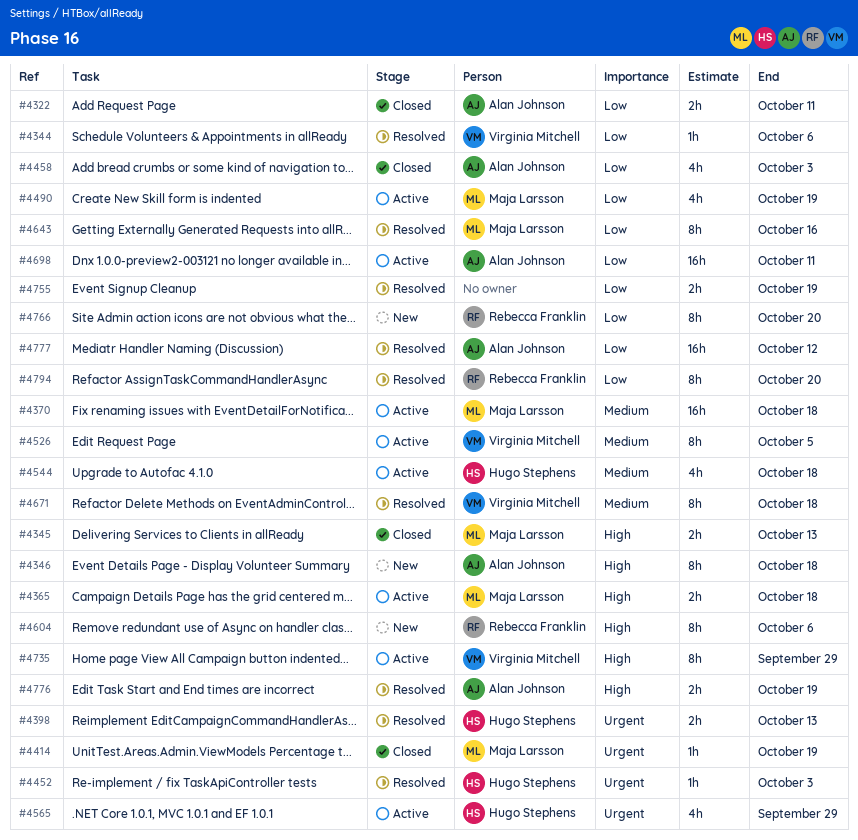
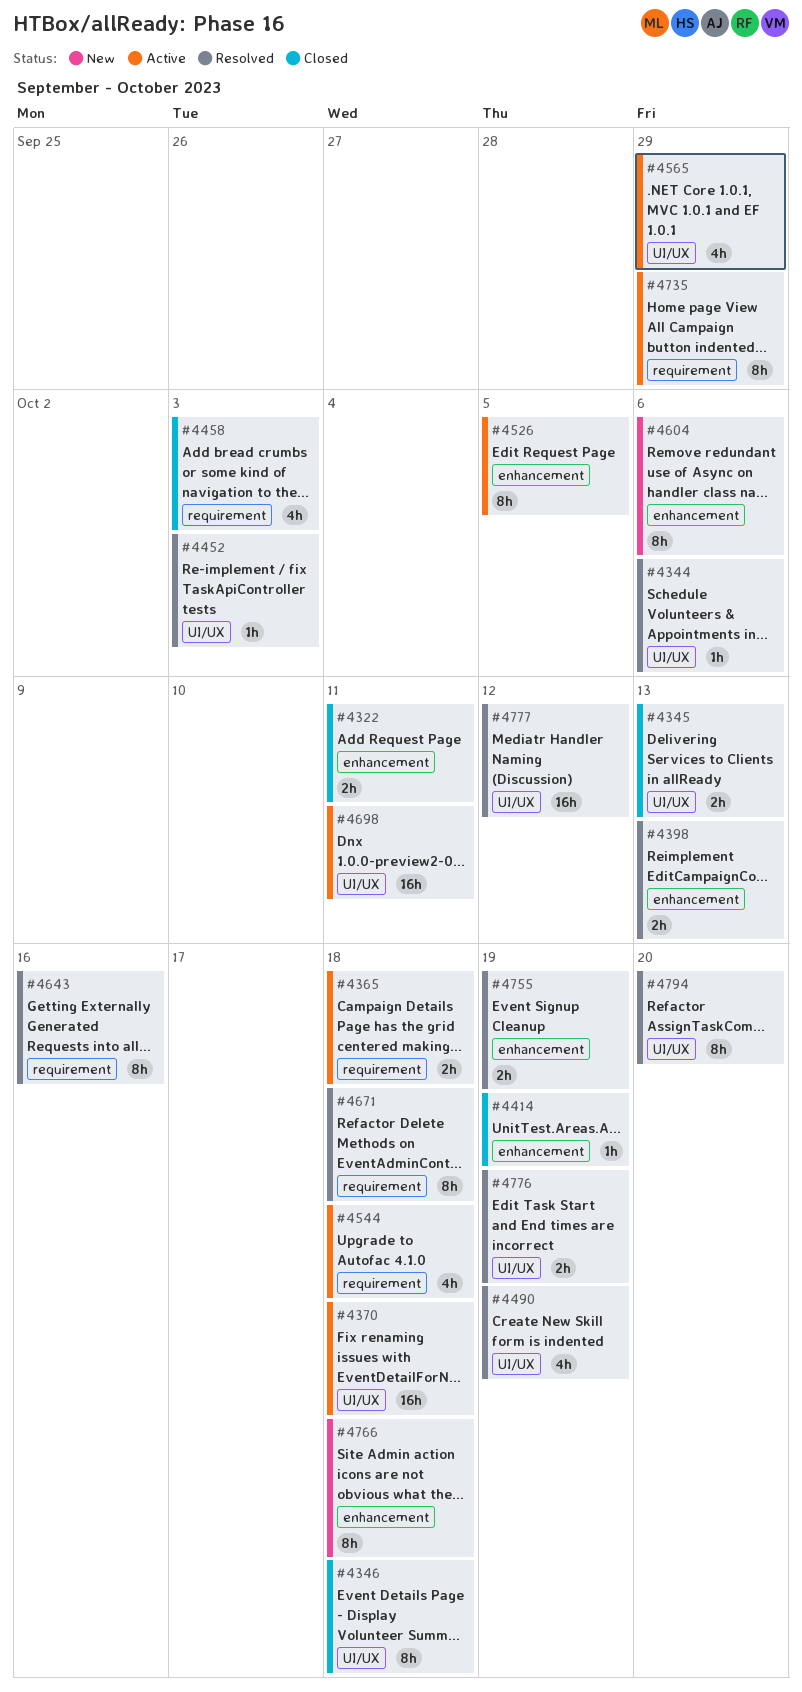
#4346, status: New -> Closed
#4490, status: Active -> Resolved
#4766, due: Oct 20 -> Oct 18

